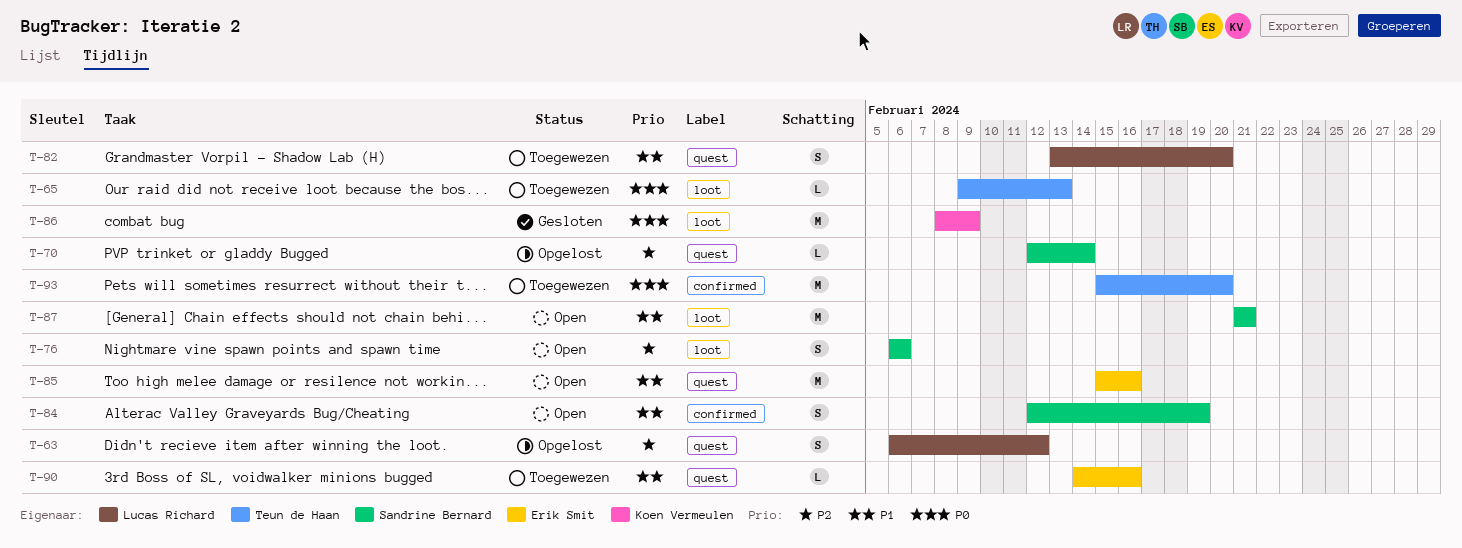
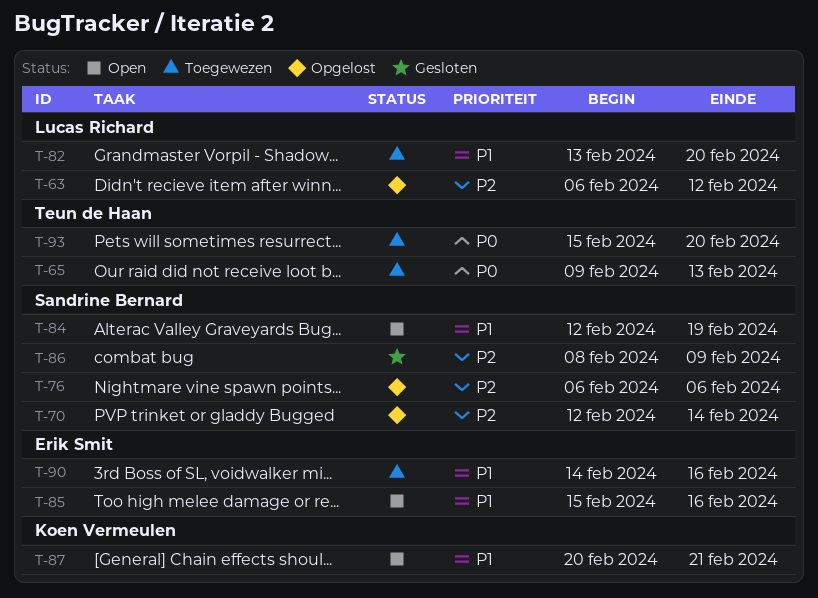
T-76, status: Open -> Opgelost
T-86, owner: Koen Vermeulen -> Sandrine Bernard
T-86, priority: P0 -> P2
T-87, owner: Sandrine Bernard -> Koen Vermeulen
T-87, start: Feb 21 -> Feb 20

